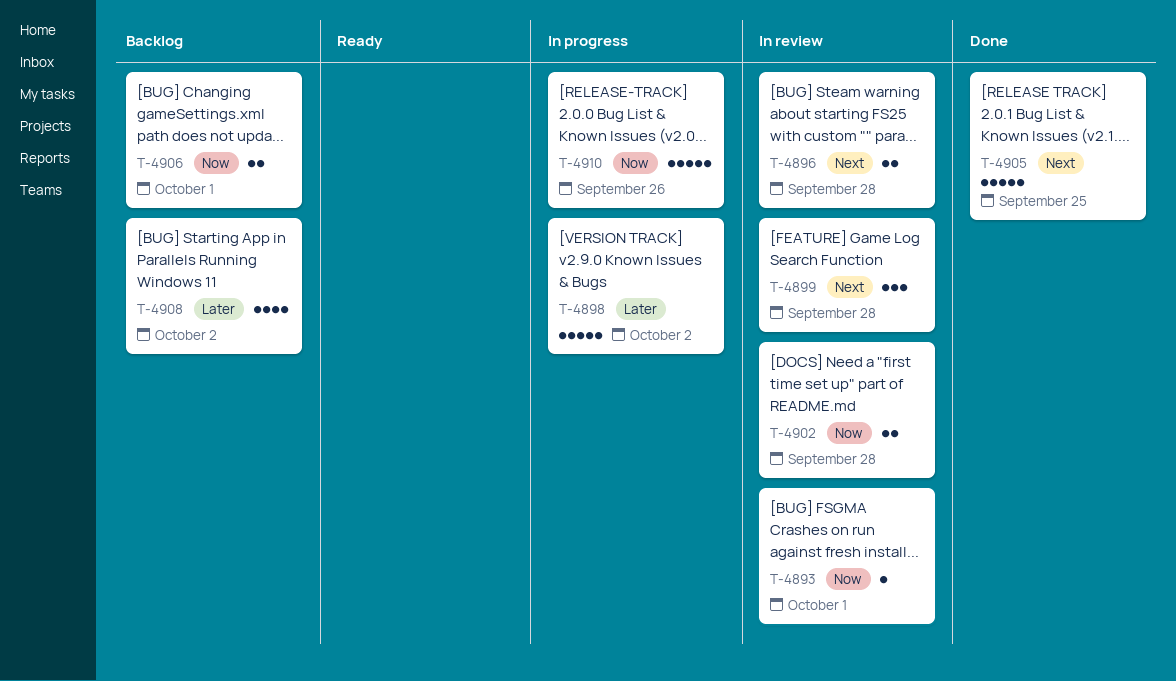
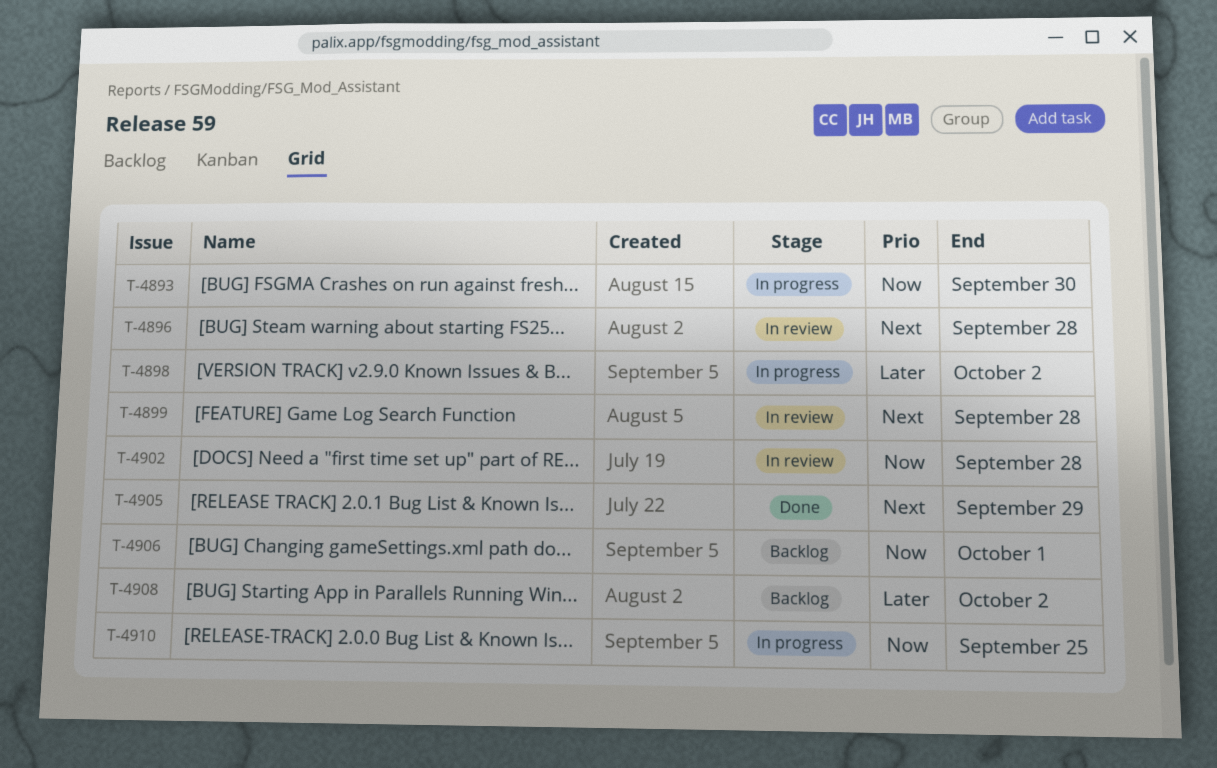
T-4893, status: In review -> In progress
T-4893, due: Oct 1 -> Sep 30
T-4905, due: Sep 25 -> Sep 29
T-4910, due: Sep 26 -> Sep 25

